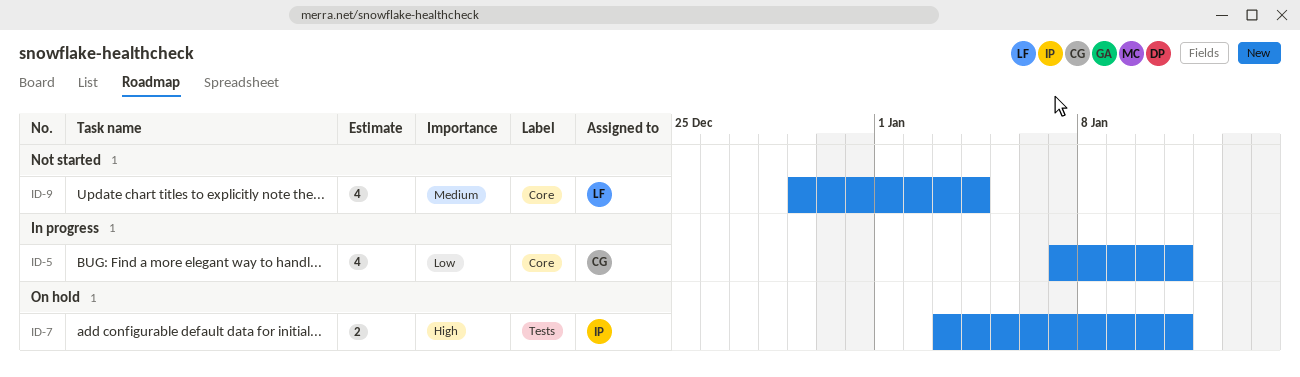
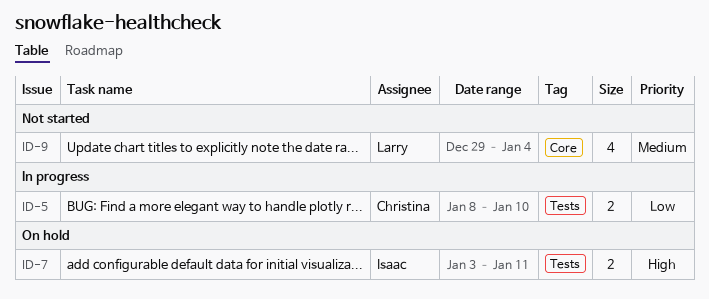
ID-5, label: Core -> Tests
ID-5, estimate: 4 -> 2
ID-5, start: Jan 7 -> Jan 8
ID-5, due: Jan 11 -> Jan 10

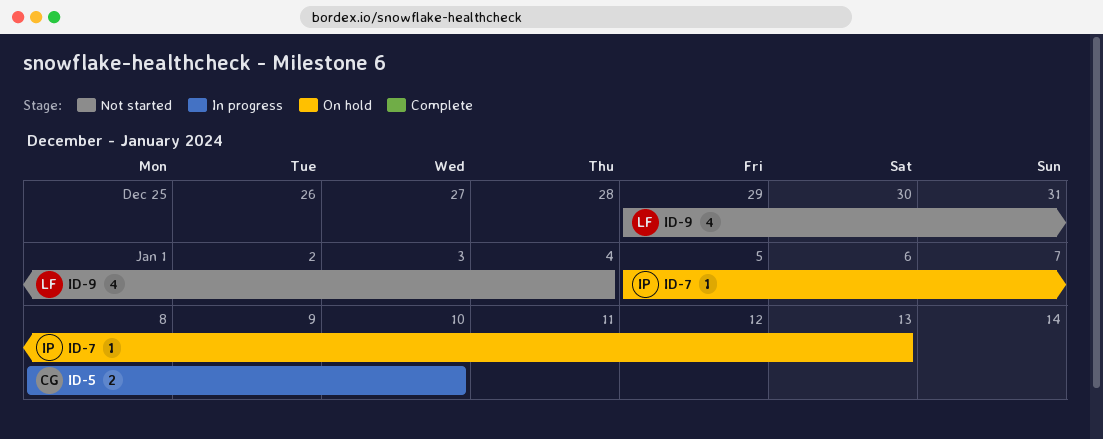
ID-7, estimate: 2 -> 1
ID-7, start: Jan 3 -> Jan 5
ID-7, due: Jan 11 -> Jan 13

